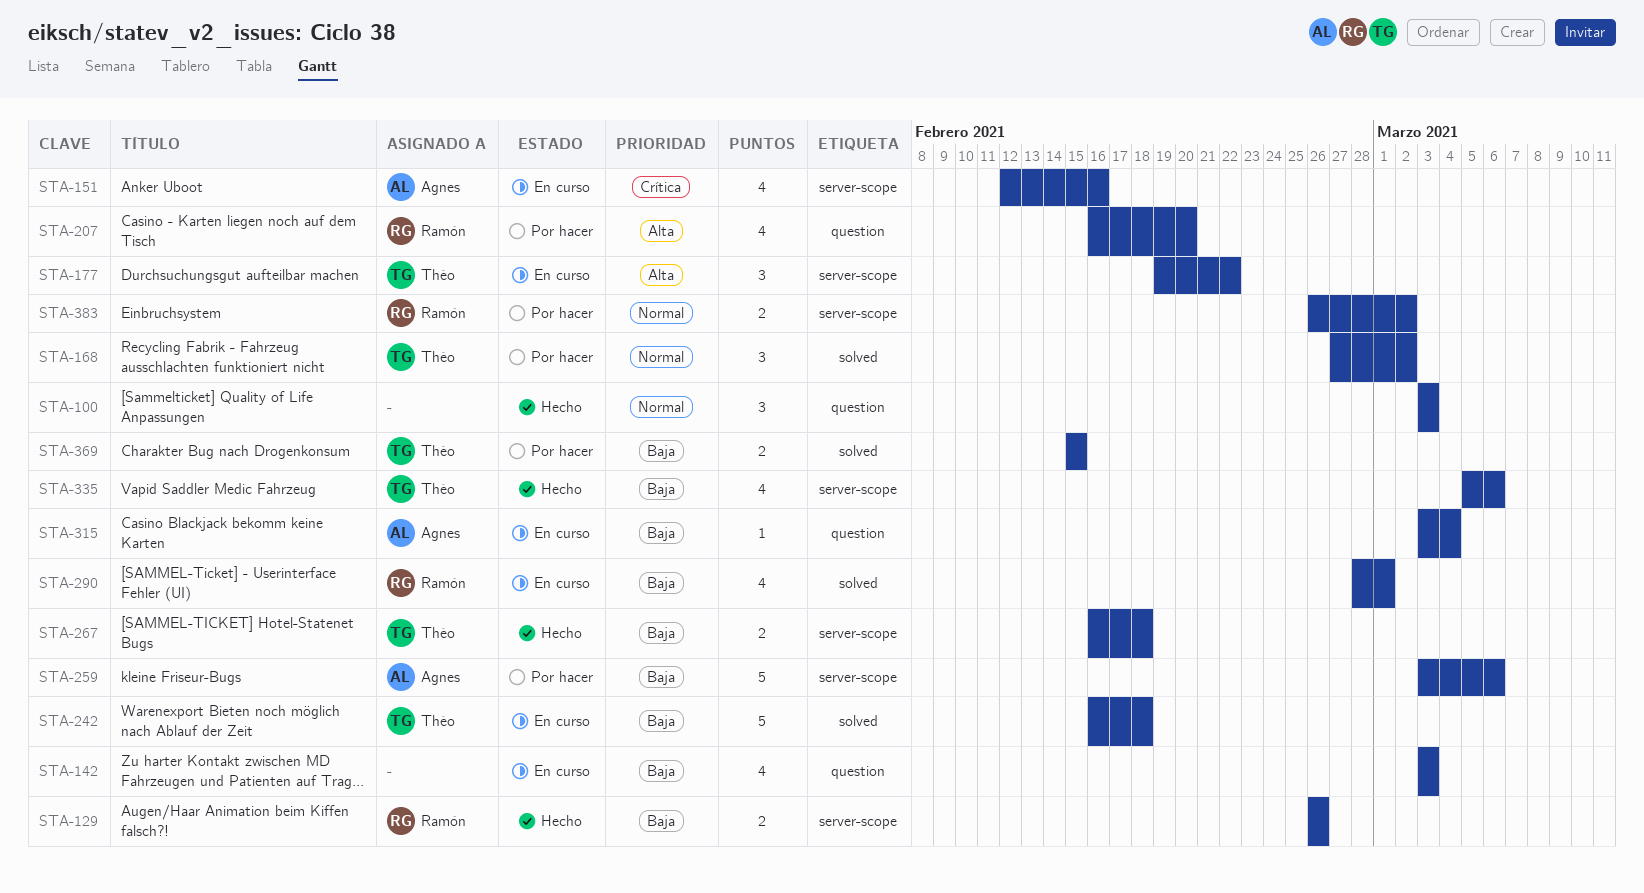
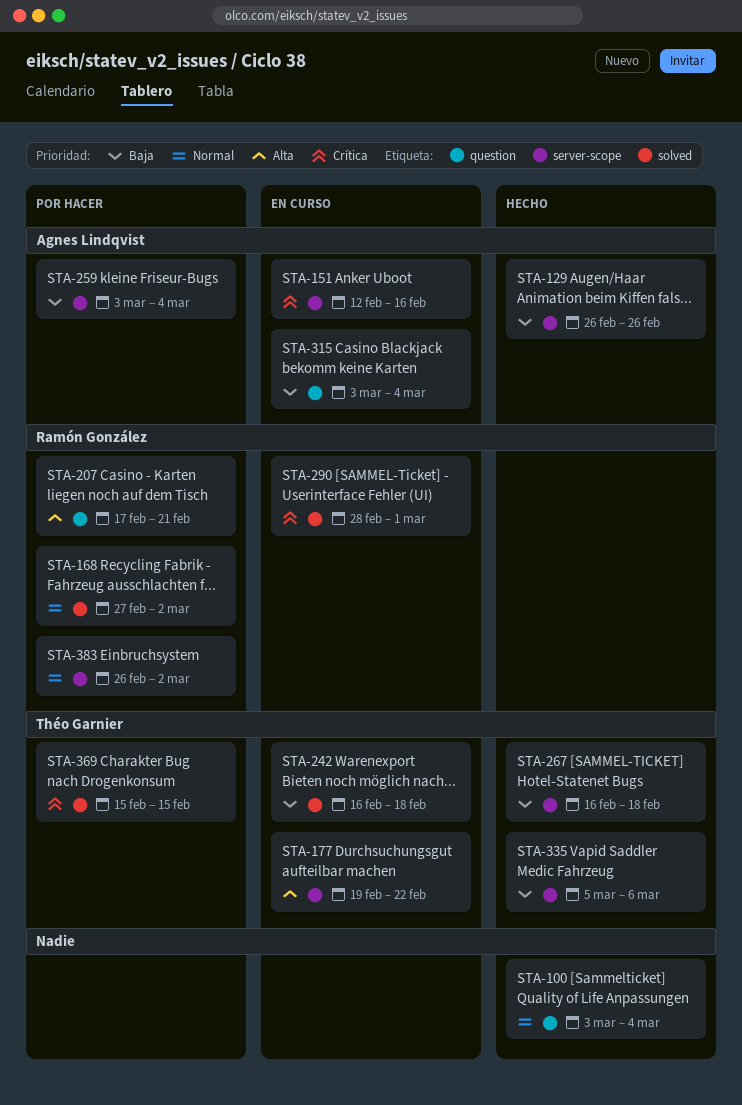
STA-100, due: Mar 3 -> Mar 4
STA-129, owner: Ramón González -> Agnes Lindqvist
STA-142: present -> none
STA-168, owner: Théo Garnier -> Ramón González
STA-207, start: Feb 16 -> Feb 17
STA-207, due: Feb 20 -> Feb 21
STA-259, due: Mar 6 -> Mar 4
STA-290, priority: Baja -> Crítica
STA-369, priority: Baja -> Crítica

